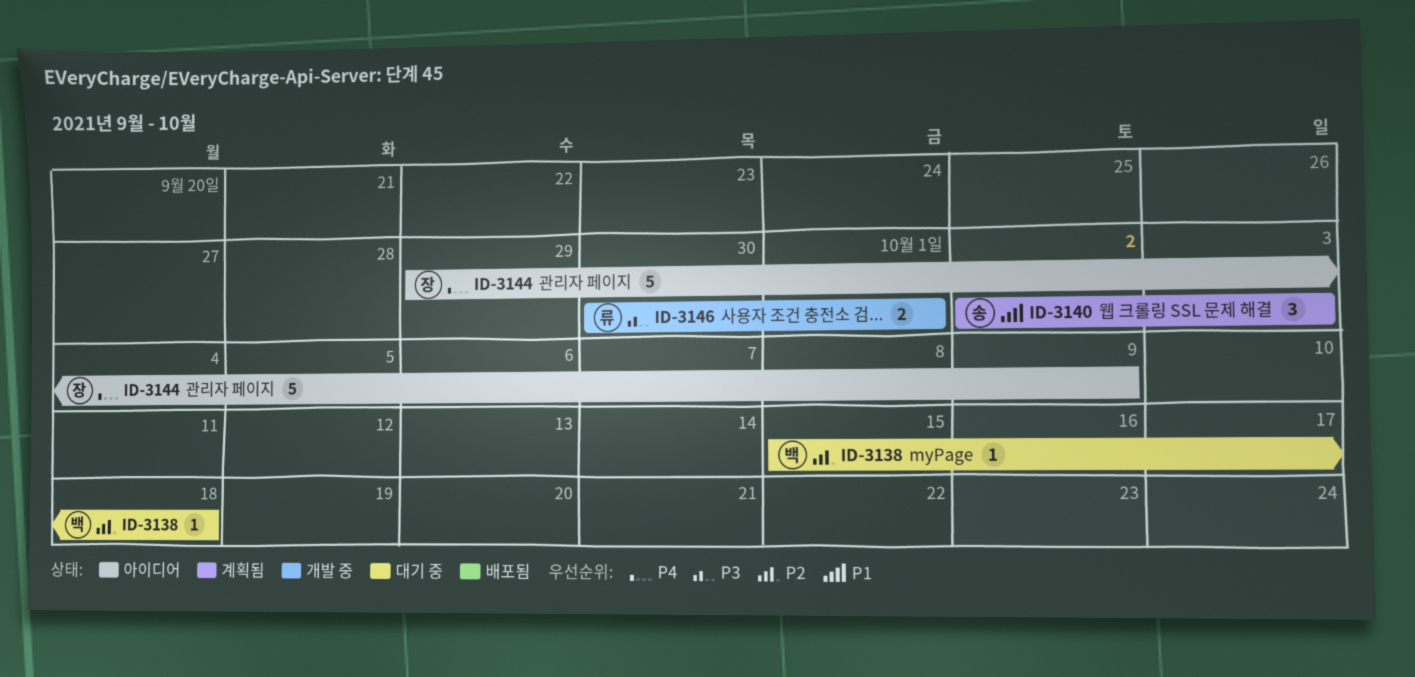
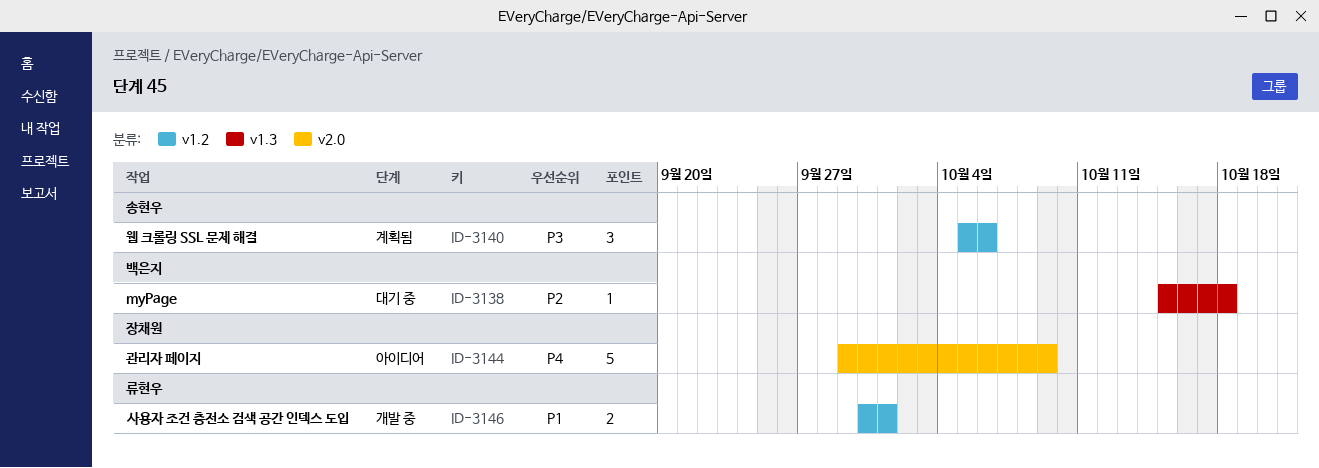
ID-3140, priority: P1 -> P3
ID-3140, start: Oct 2 -> Oct 5
ID-3140, due: Oct 3 -> Oct 6
ID-3146, priority: P3 -> P1

